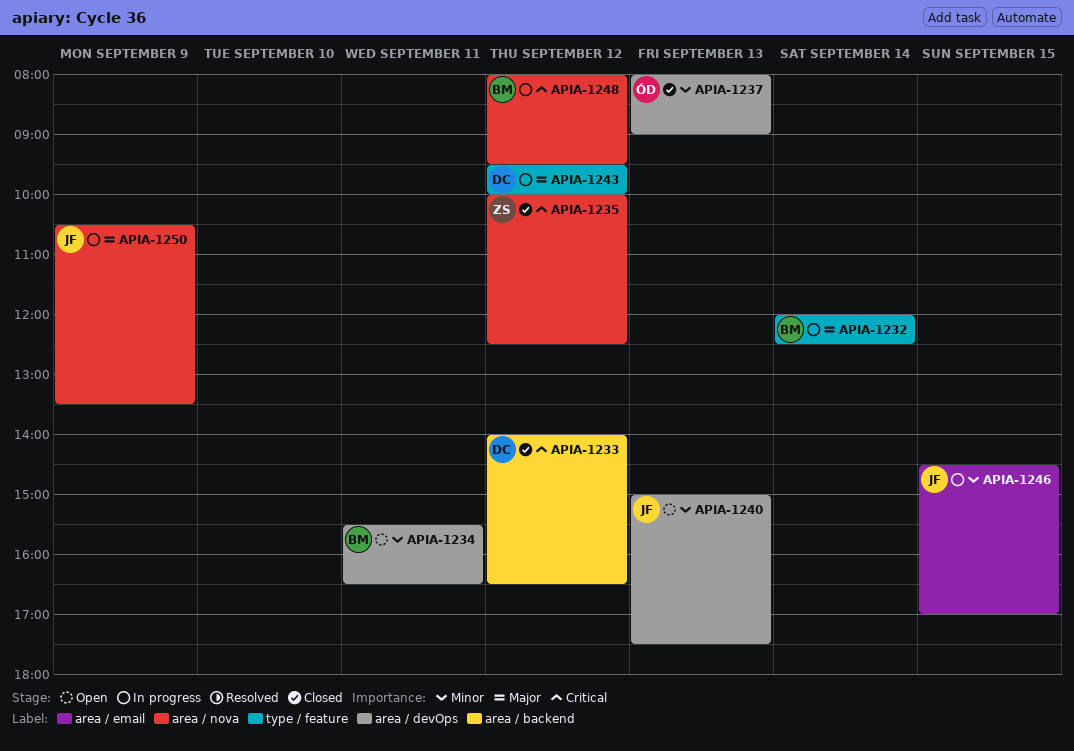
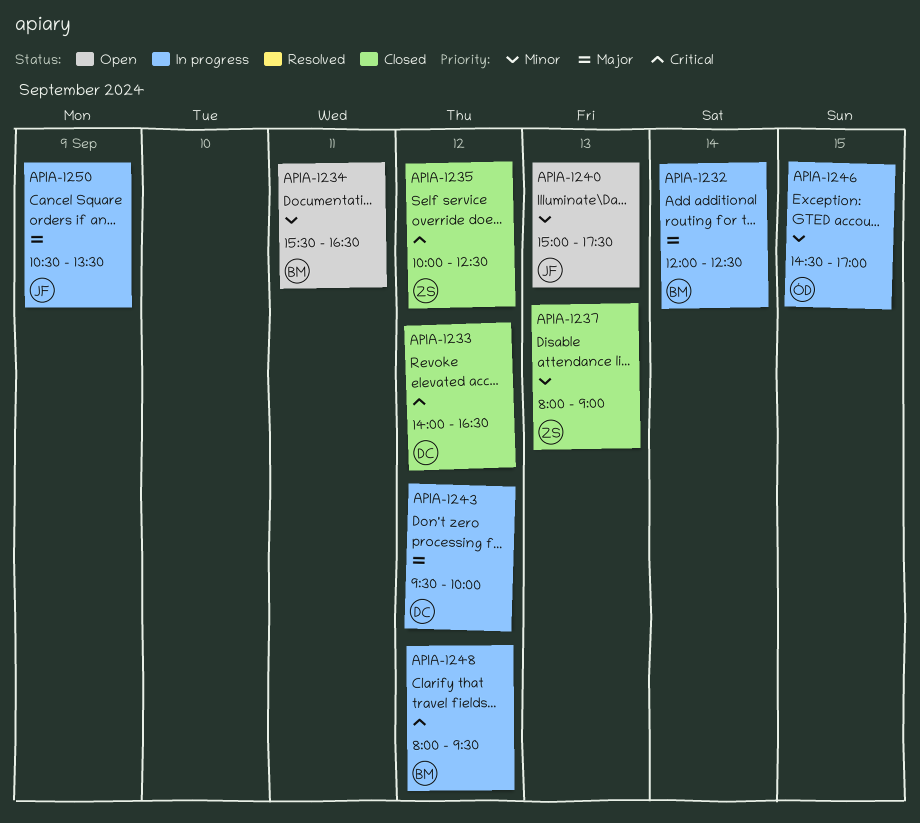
APIA-1237, owner: ÓD -> ZS
APIA-1246, owner: JF -> ÓD

